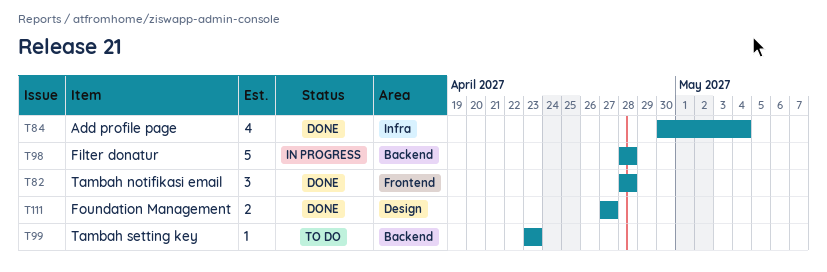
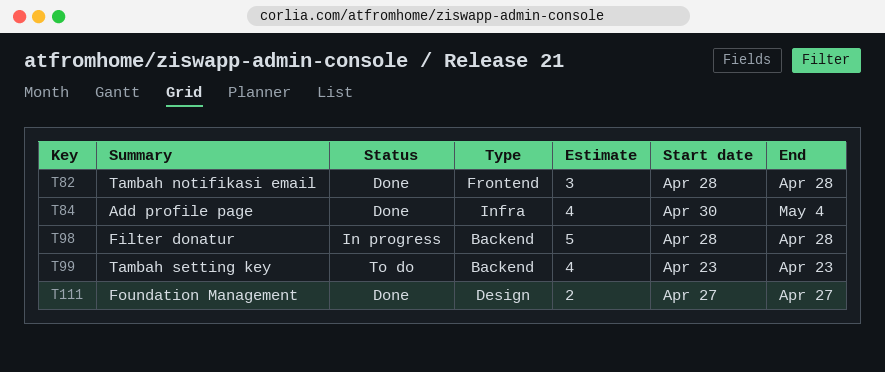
T99, estimate: 1 -> 4

